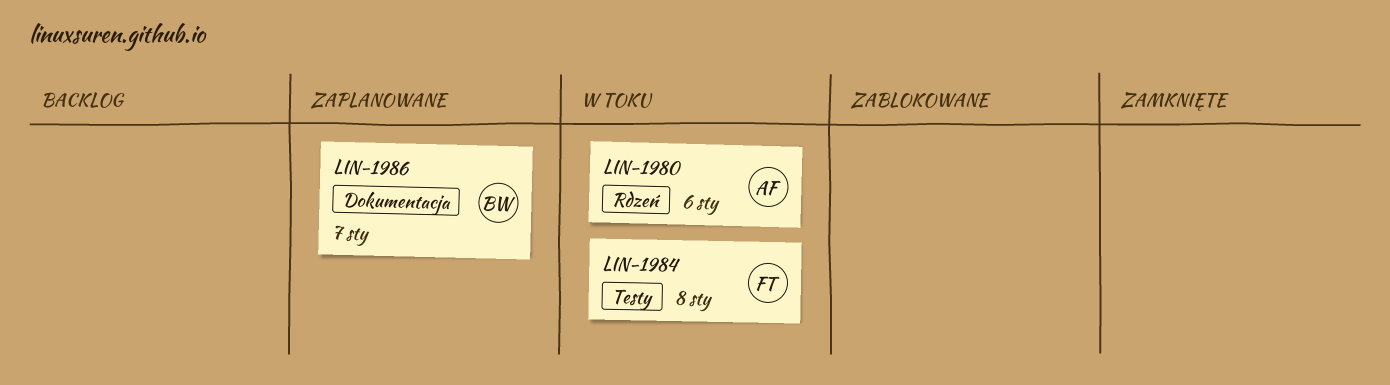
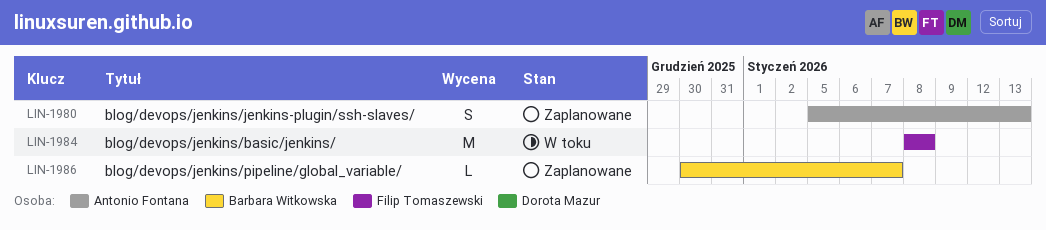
LIN-1980, status: W toku -> Zaplanowane
LIN-1980, due: Jan 6 -> Jan 13

